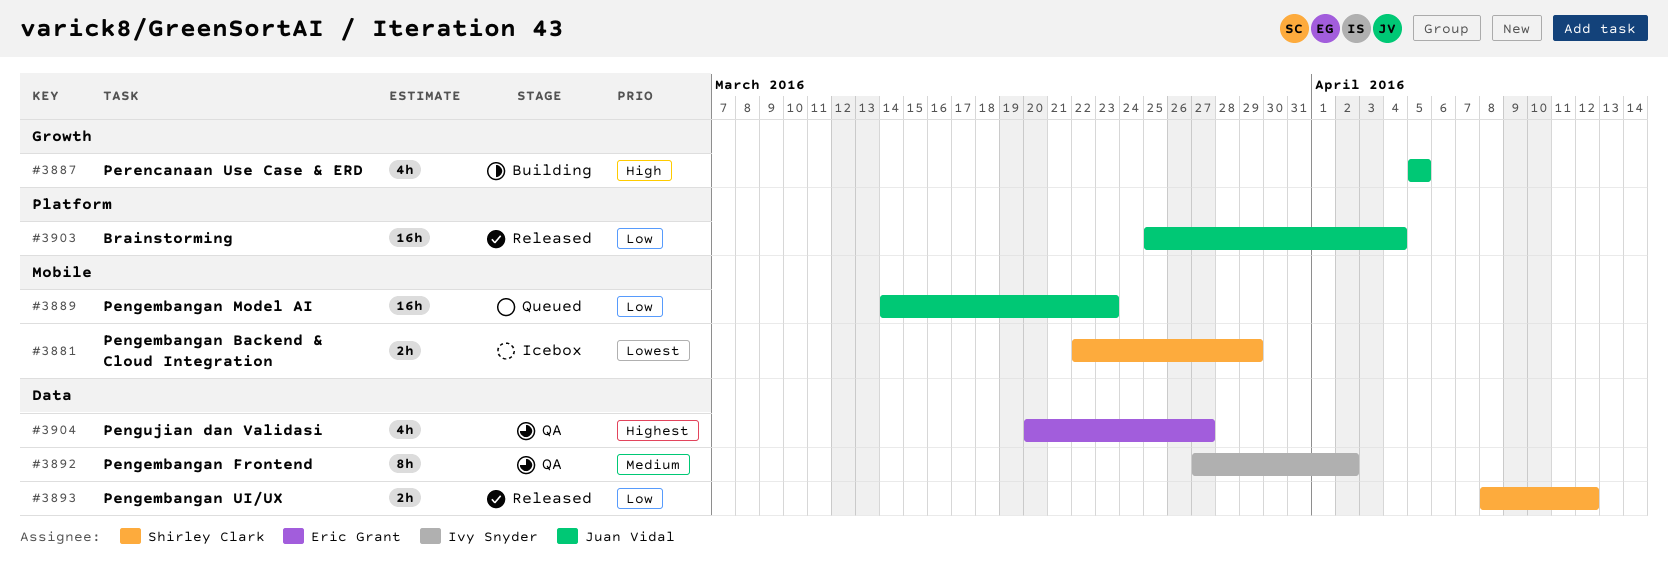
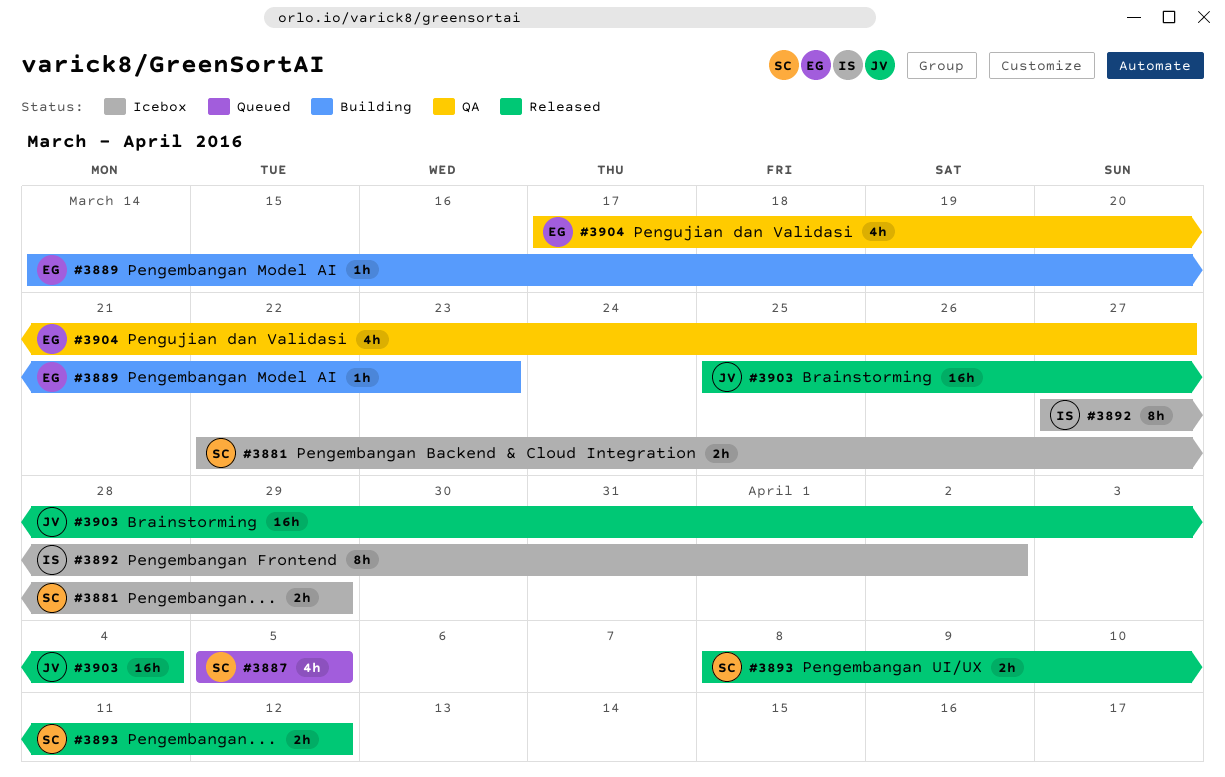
#3887, status: Building -> Queued
#3887, owner: Juan Vidal -> Shirley Clark
#3889, status: Queued -> Building
#3889, owner: Juan Vidal -> Eric Grant
#3889, estimate: 16h -> 1h
#3892, status: QA -> Icebox
#3904, start: Mar 20 -> Mar 17

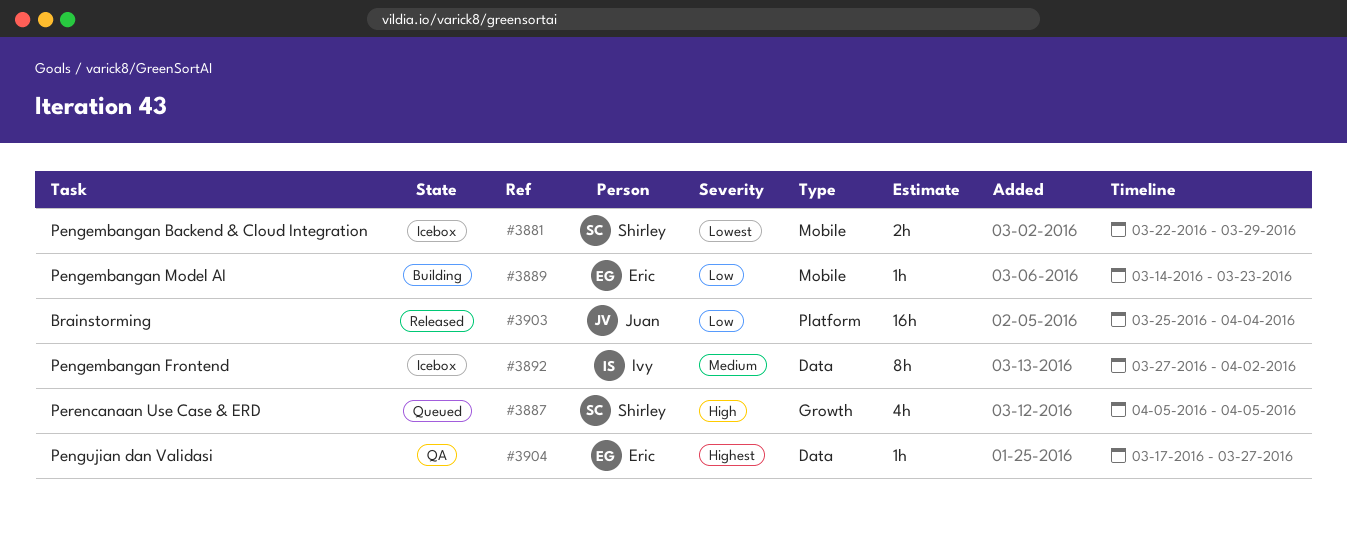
#3893: present -> none
#3904, estimate: 4h -> 1h

